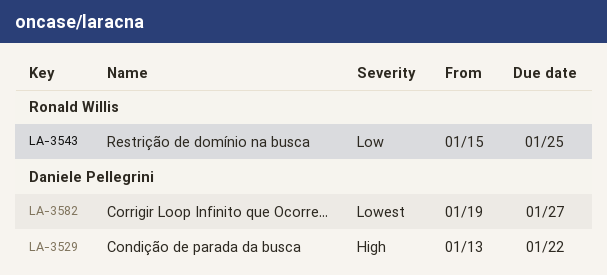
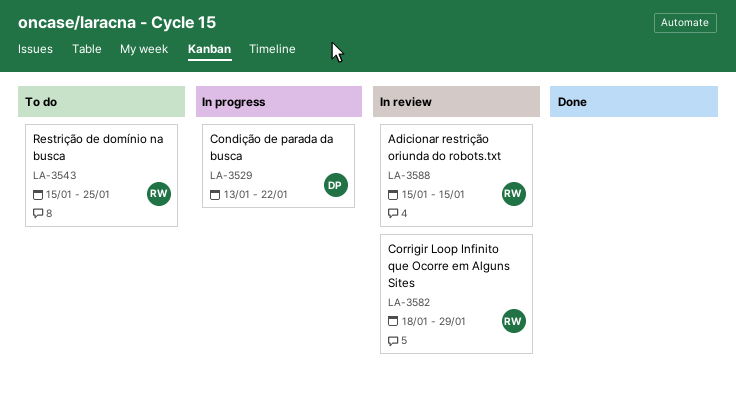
LA-3582, owner: Daniele Pellegrini -> Ronald Willis
LA-3582, start: Jan 19 -> Jan 18
LA-3582, due: Jan 27 -> Jan 29
LA-3588: none -> present

